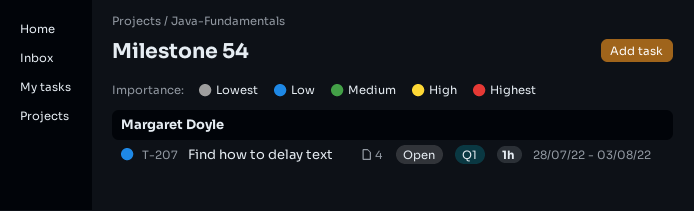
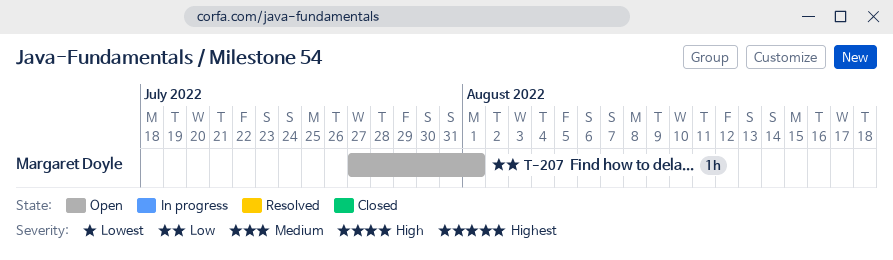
T-207, start: Jul 28 -> Jul 27
T-207, due: Aug 3 -> Aug 1

